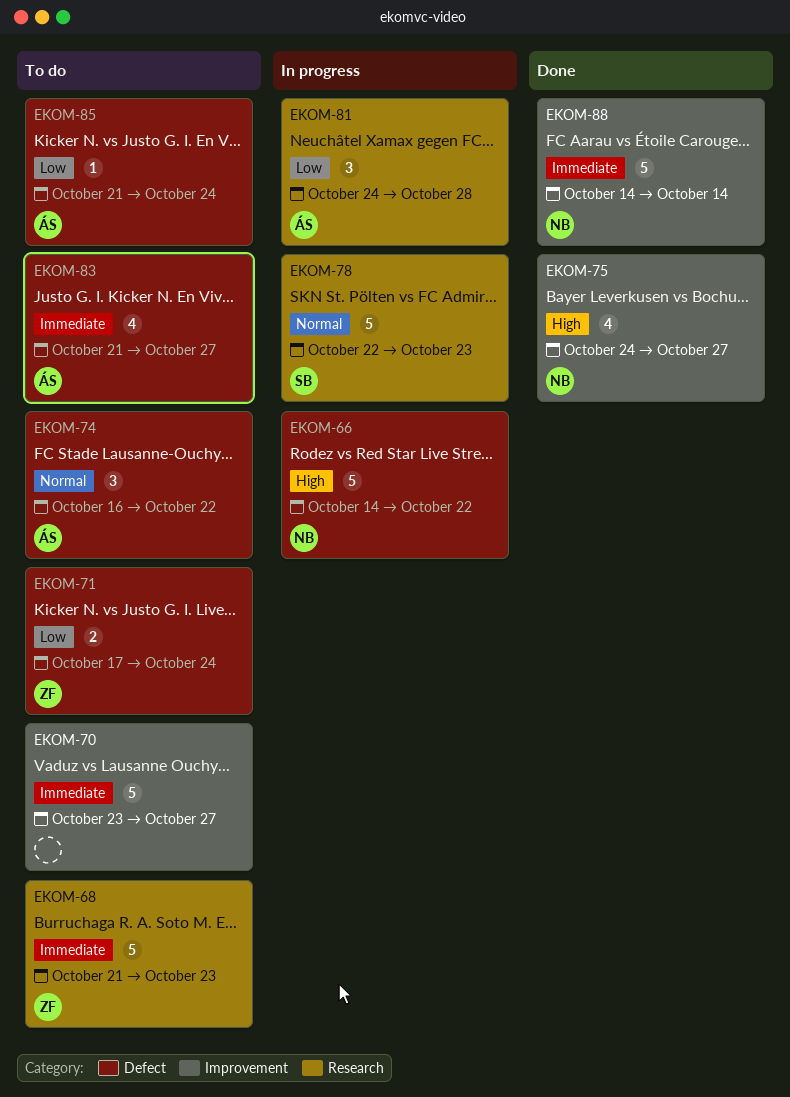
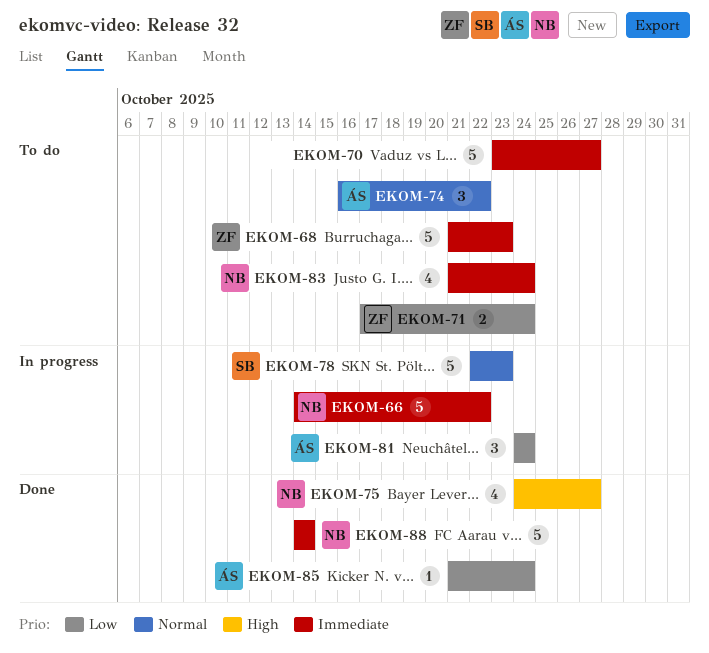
EKOM-66, priority: High -> Immediate
EKOM-81, due: Oct 28 -> Oct 24
EKOM-83, owner: ÁS -> NB
EKOM-83, due: Oct 27 -> Oct 24
EKOM-85, status: To do -> Done

